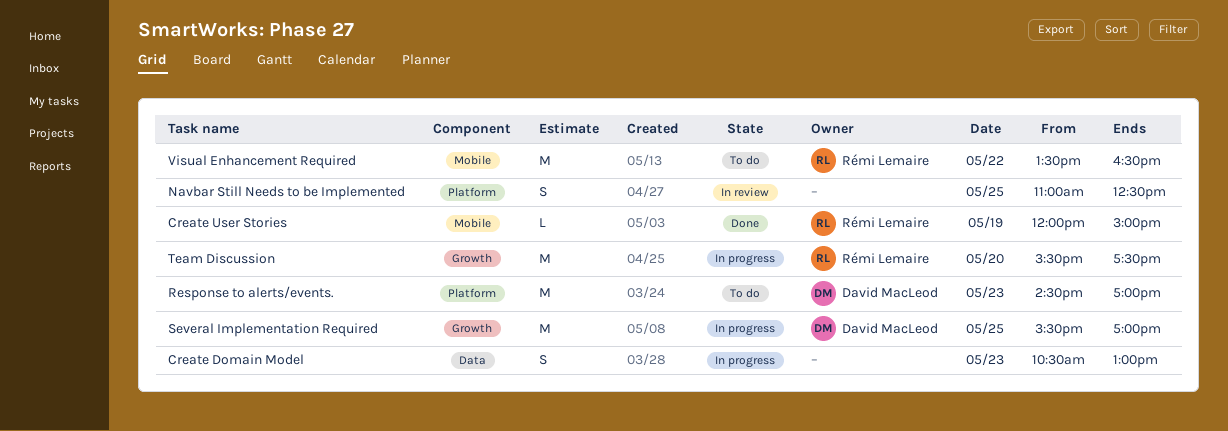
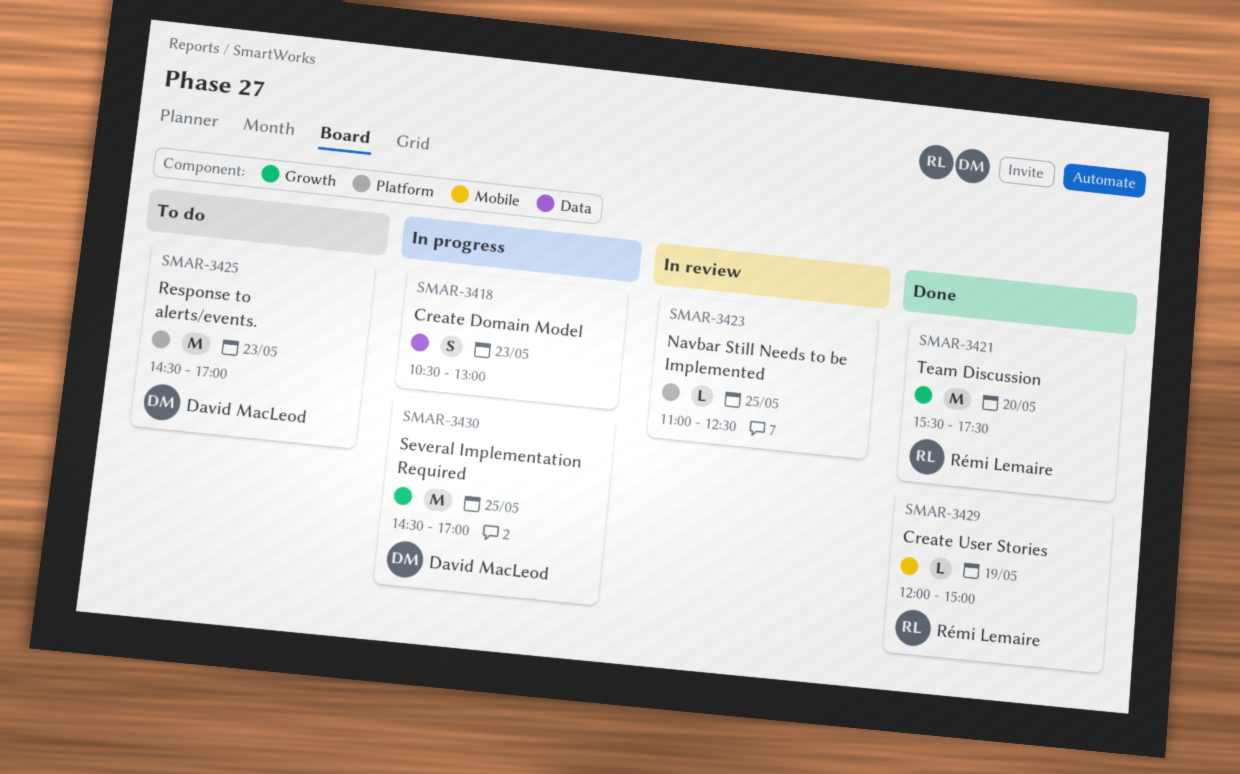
Navbar Still Needs to be Implemented, estimate: S -> L
Several Implementation Required, begins: 15:30 -> 14:30
Team Discussion, status: In progress -> Done
Visual Enhancement Required: present -> none

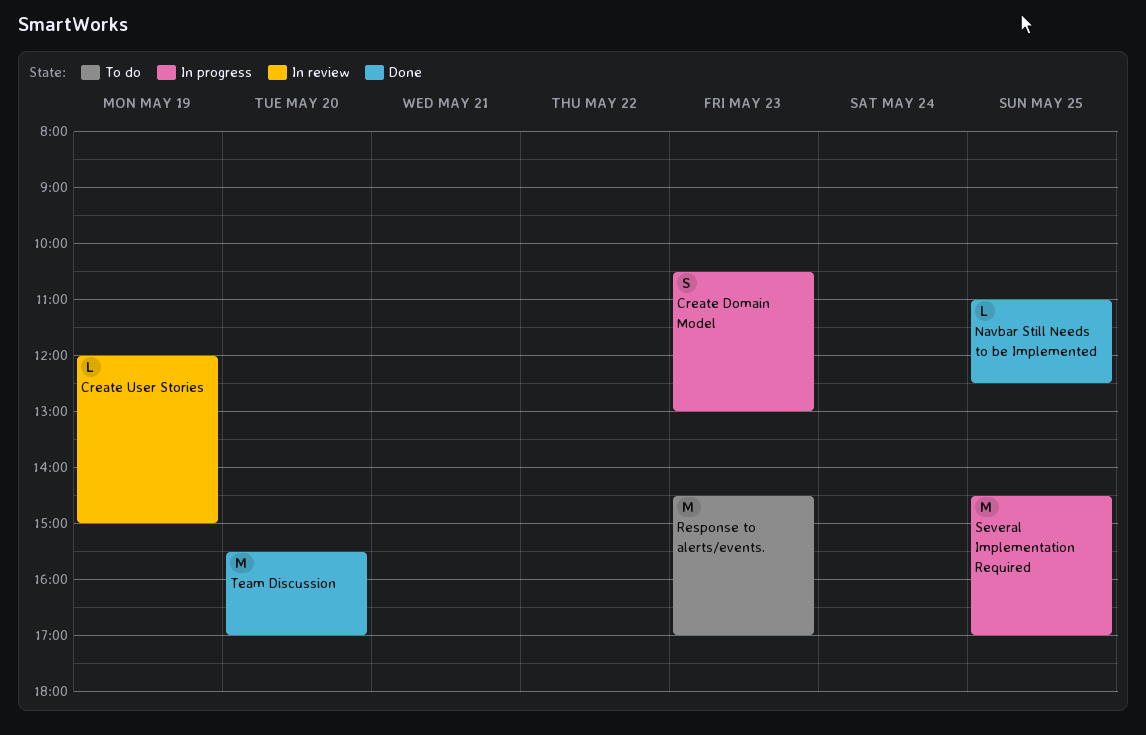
Create User Stories, status: Done -> In review
Navbar Still Needs to be Implemented, status: In review -> Done
Team Discussion, ends: 17:30 -> 17:00

